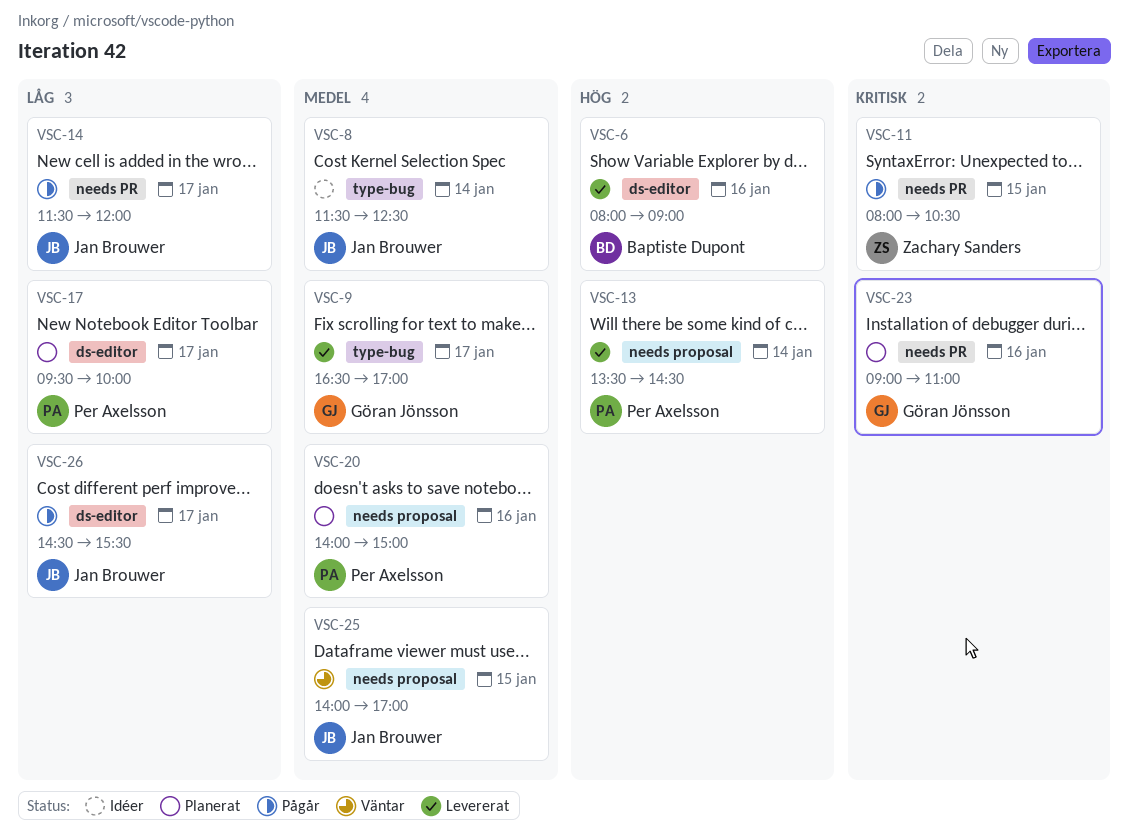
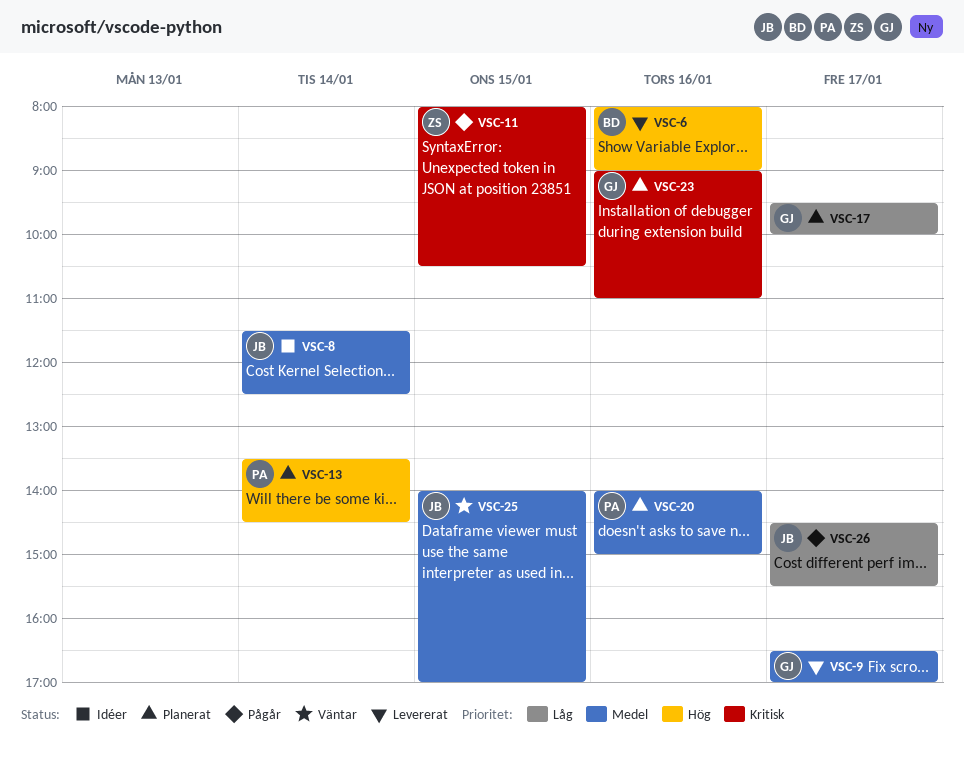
VSC-13, status: Levererat -> Planerat
VSC-14: present -> none
VSC-17, owner: Per Axelsson -> Göran Jönsson

